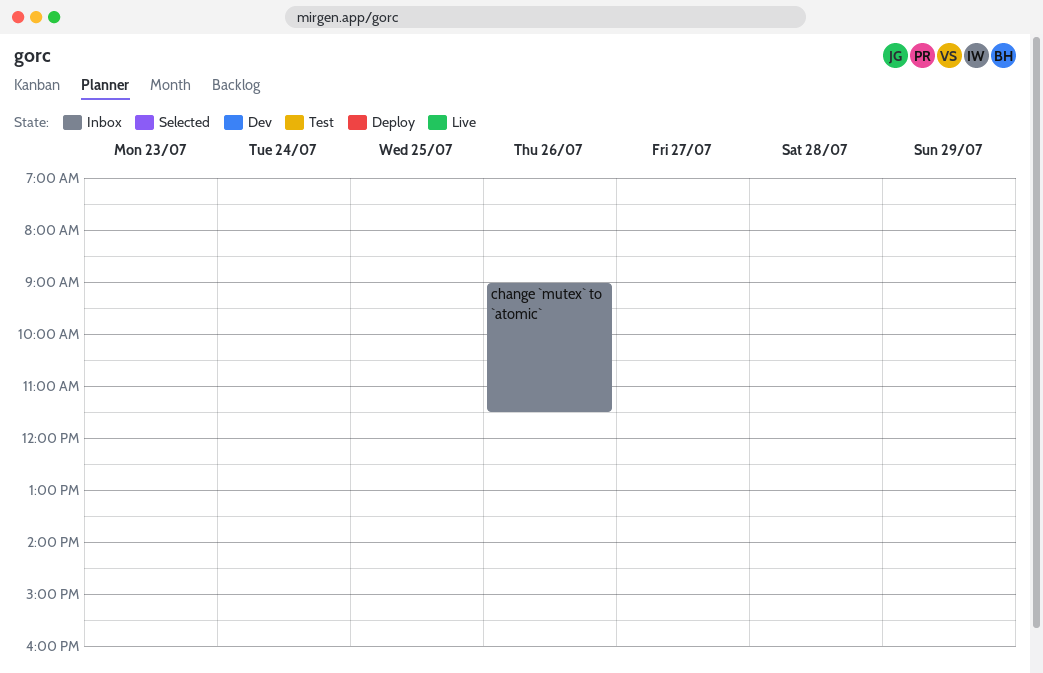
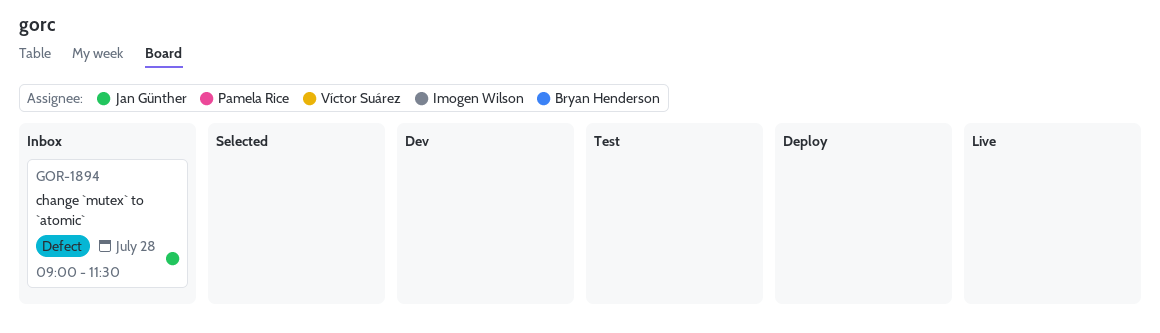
change `mutex` to `atomic`, day: Jul 26 -> Jul 28

